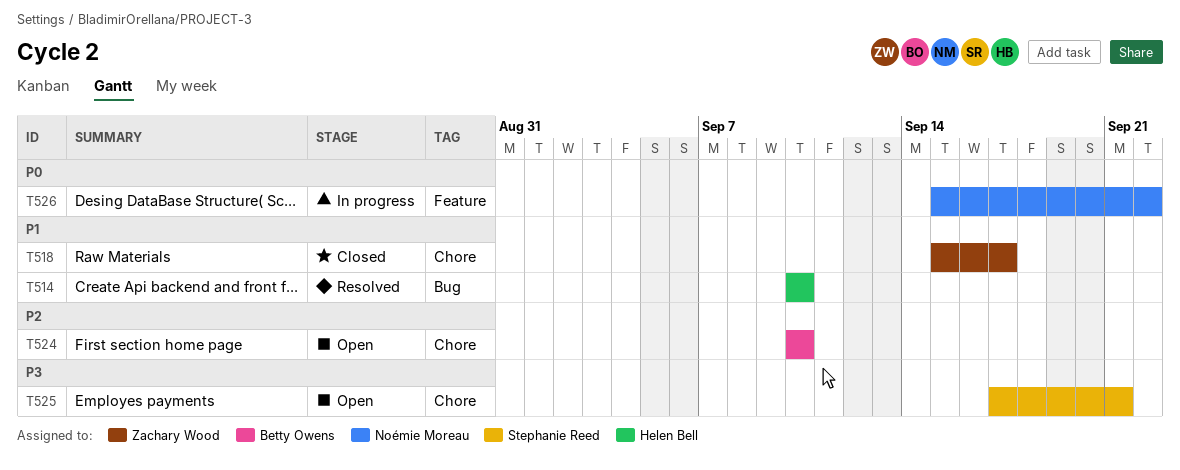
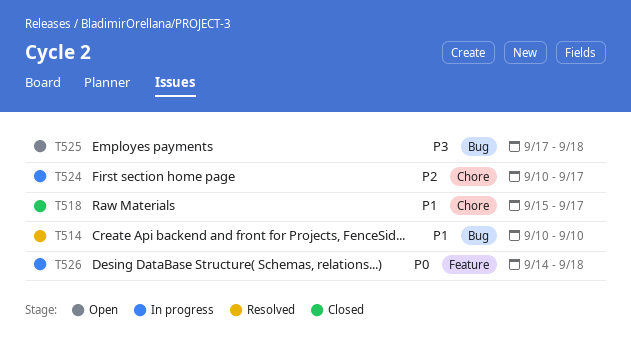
T524, status: Open -> In progress
T524, due: Sep 10 -> Sep 17
T525, label: Chore -> Bug
T525, due: Sep 21 -> Sep 18
T526, start: Sep 15 -> Sep 14
T526, due: Sep 22 -> Sep 18

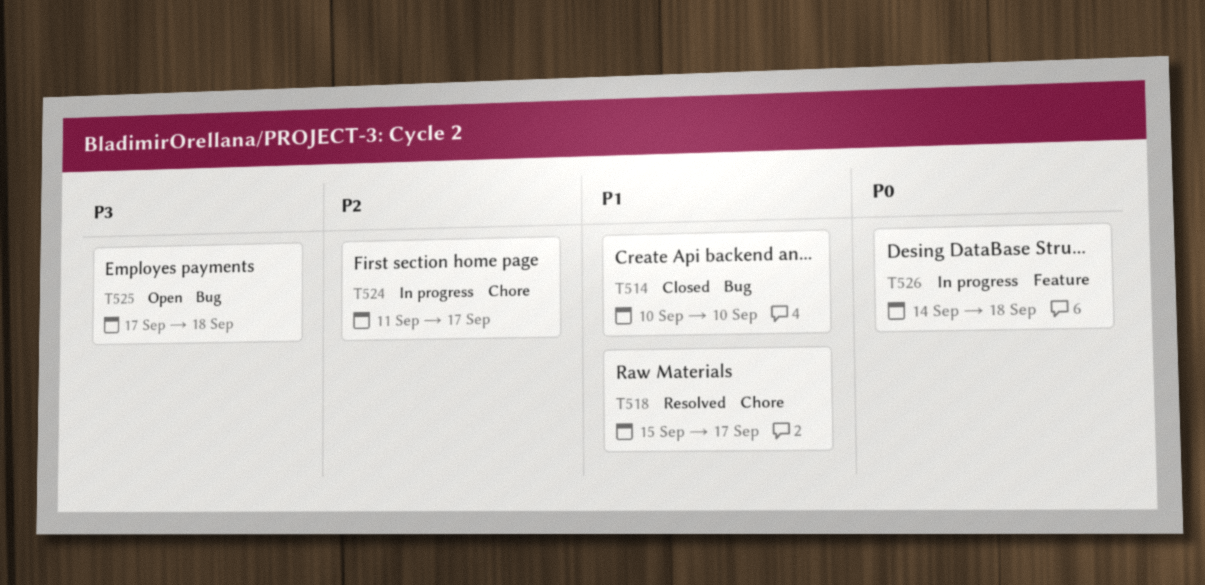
T514, status: Resolved -> Closed
T518, status: Closed -> Resolved
T524, start: Sep 10 -> Sep 11

